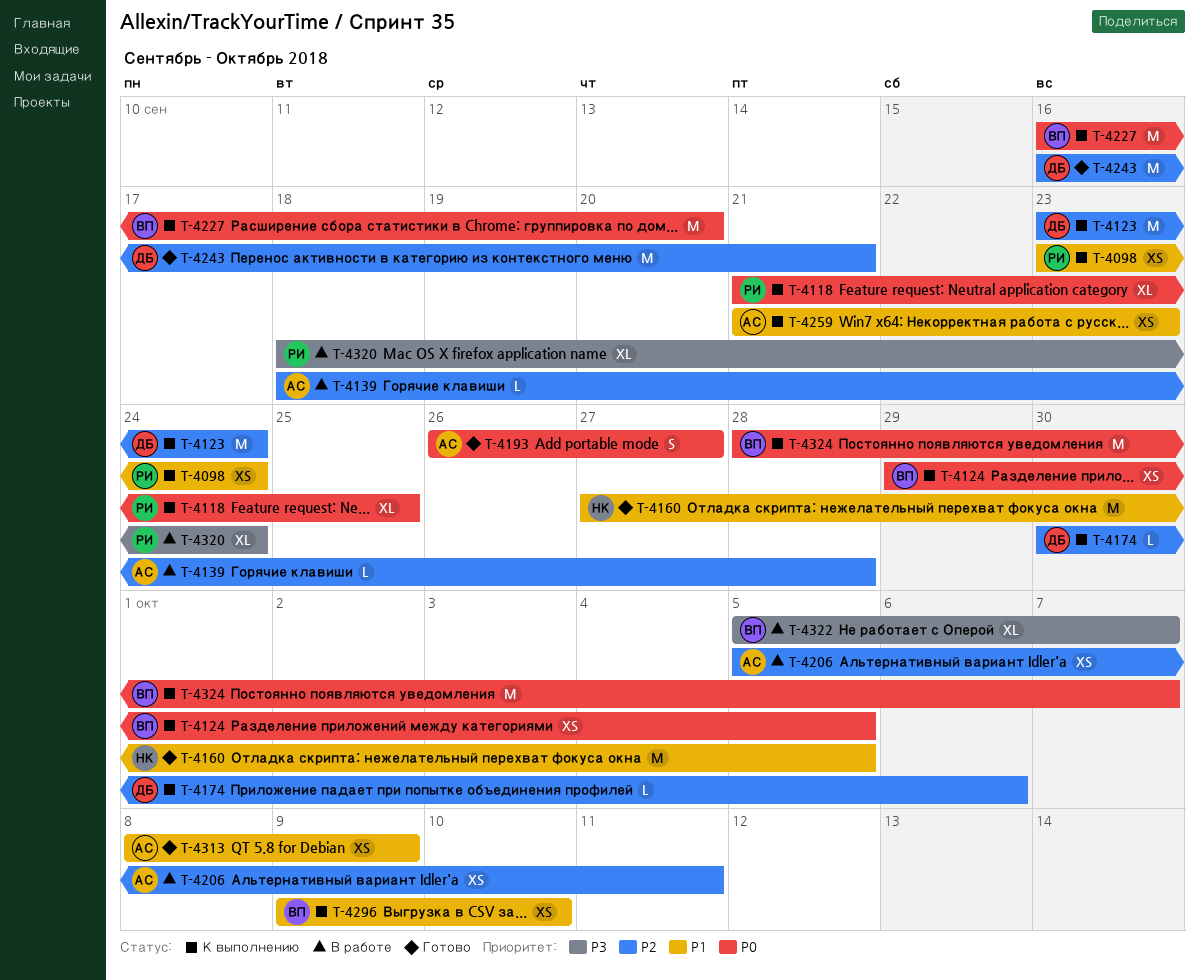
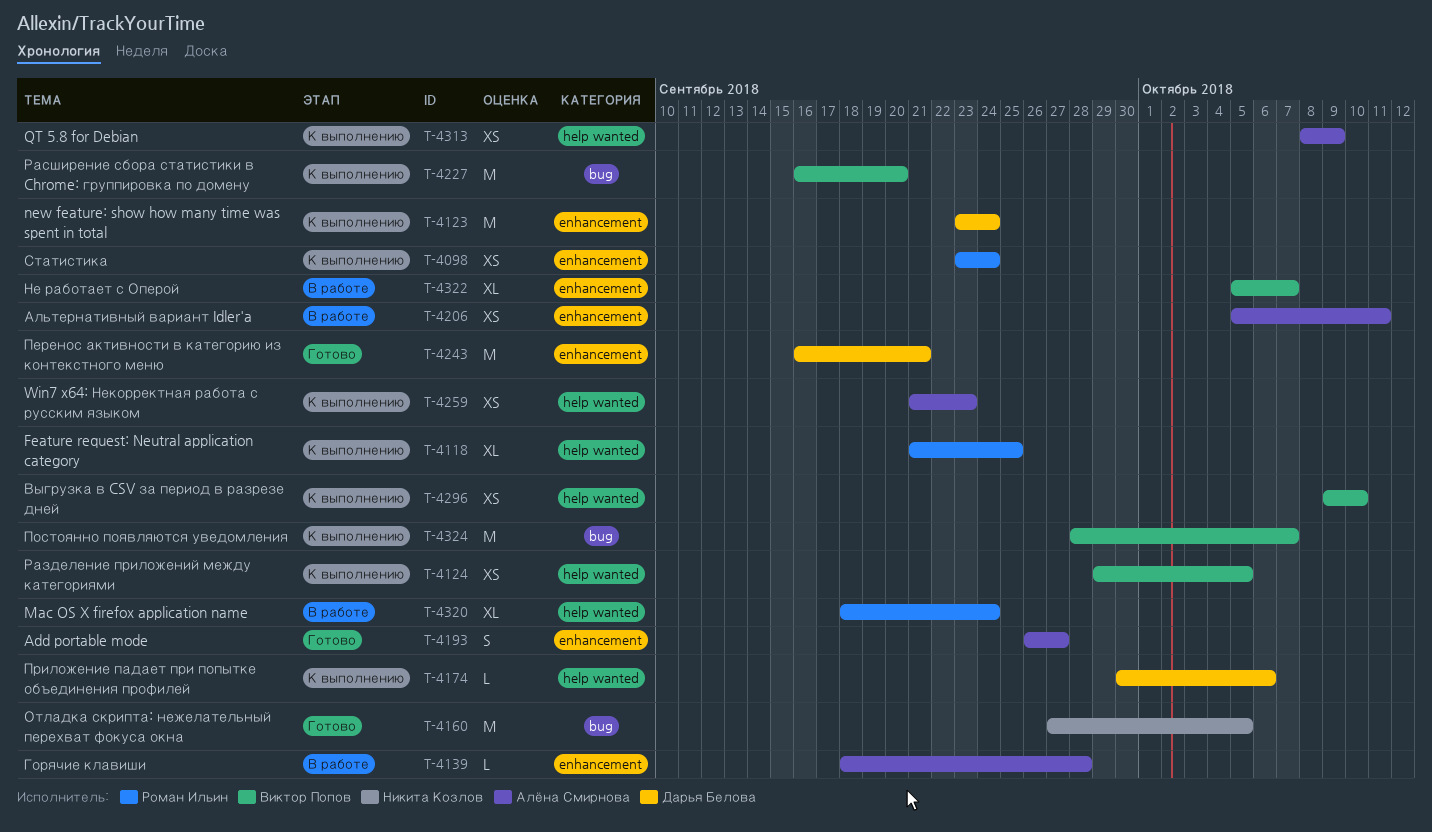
T-4313, status: Готово -> К выполнению

